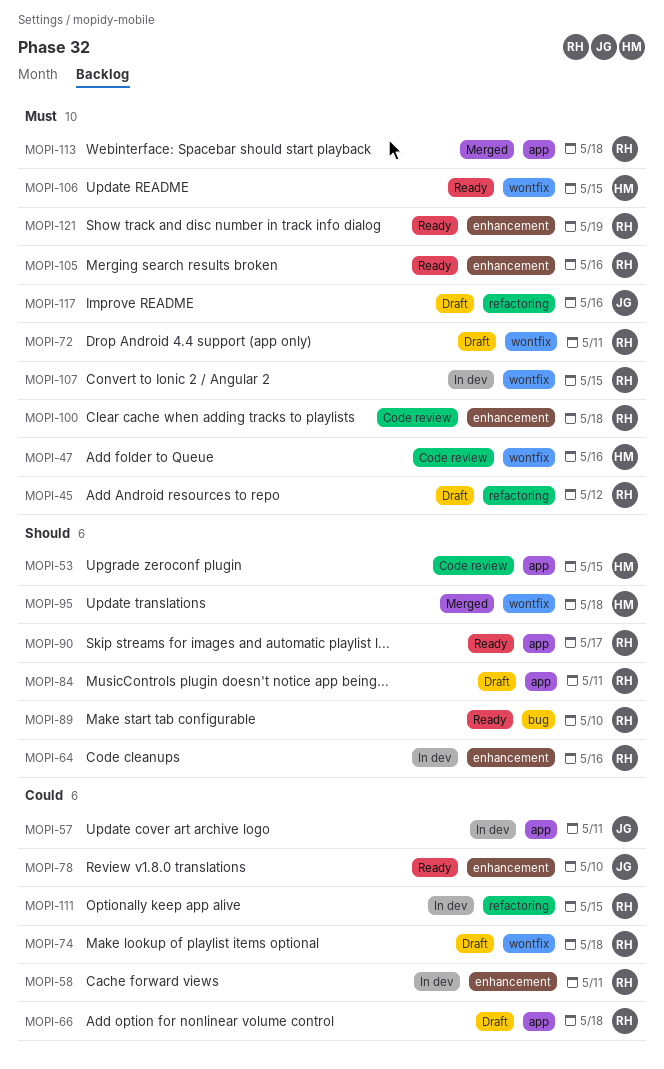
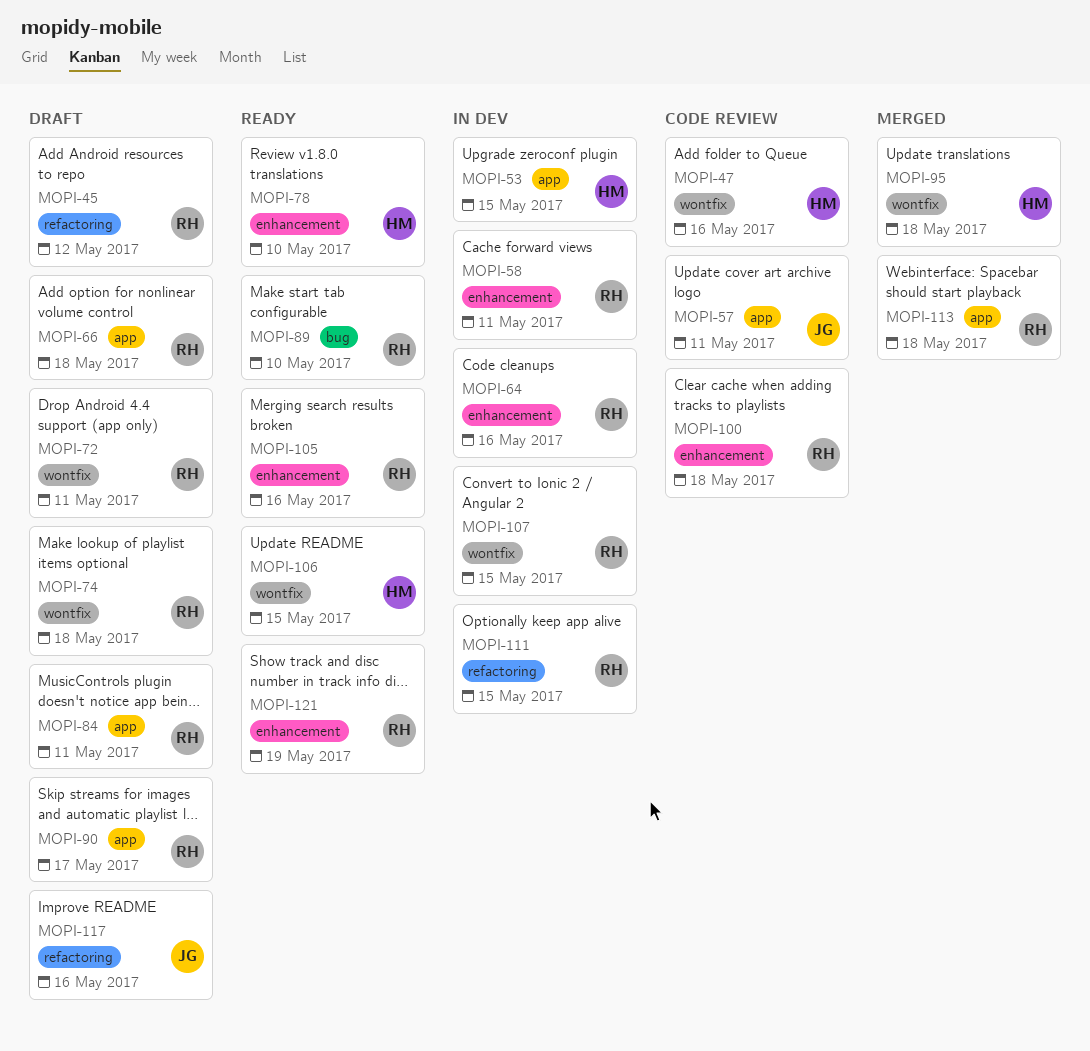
MOPI-53, status: Code review -> In dev
MOPI-57, status: In dev -> Code review
MOPI-78, owner: JG -> HM
MOPI-90, status: Ready -> Draft

